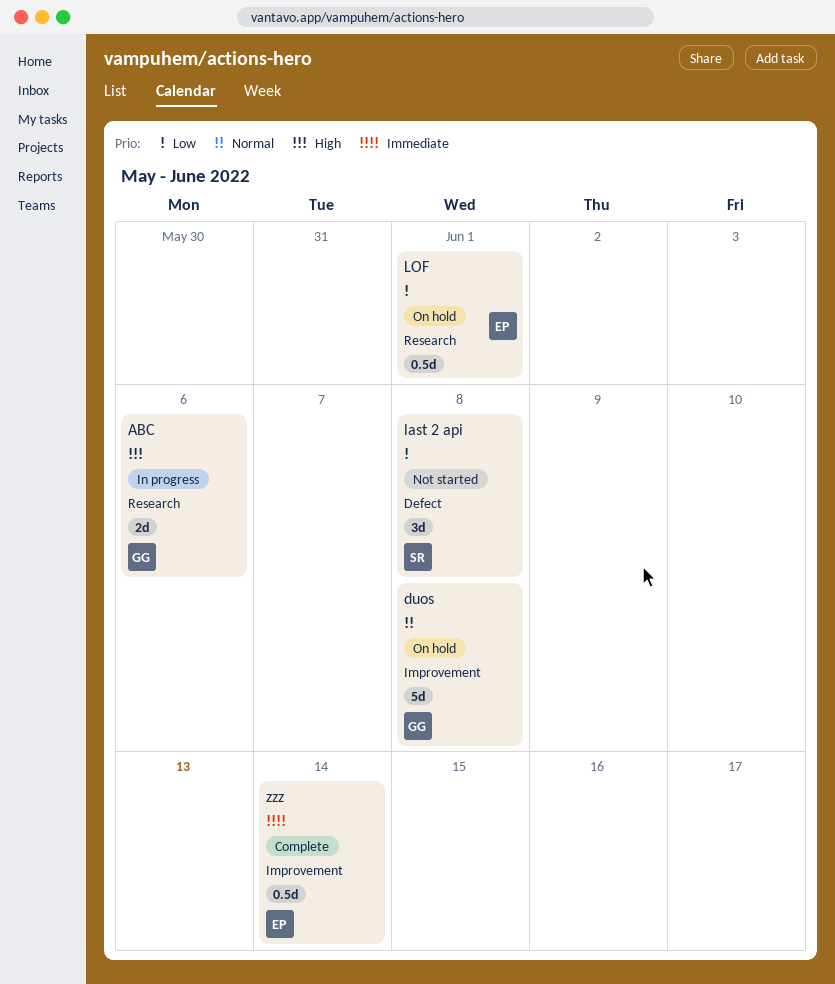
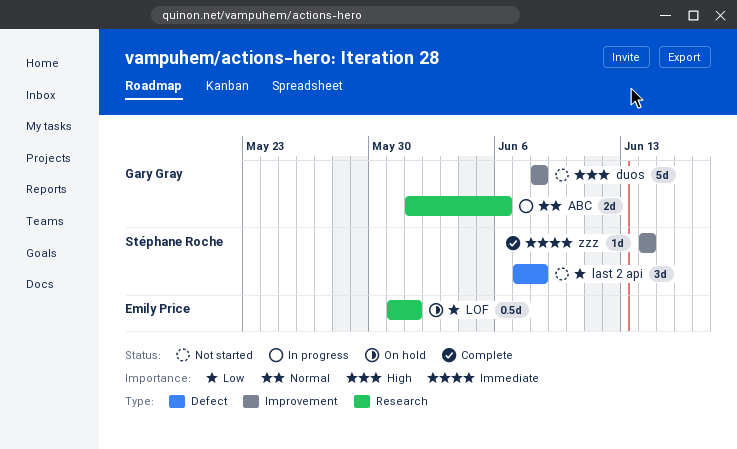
ABC, priority: High -> Normal
duos, status: On hold -> Not started
duos, priority: Normal -> High
zzz, owner: Emily Price -> Stéphane Roche
zzz, estimate: 0.5d -> 1d

